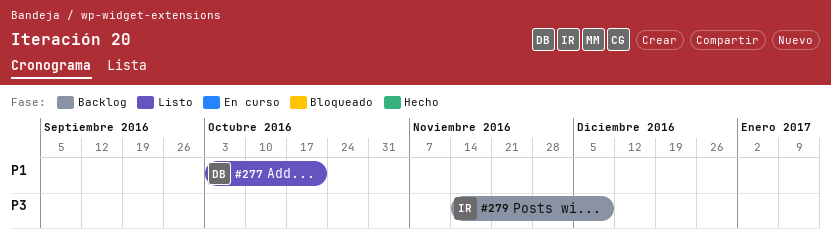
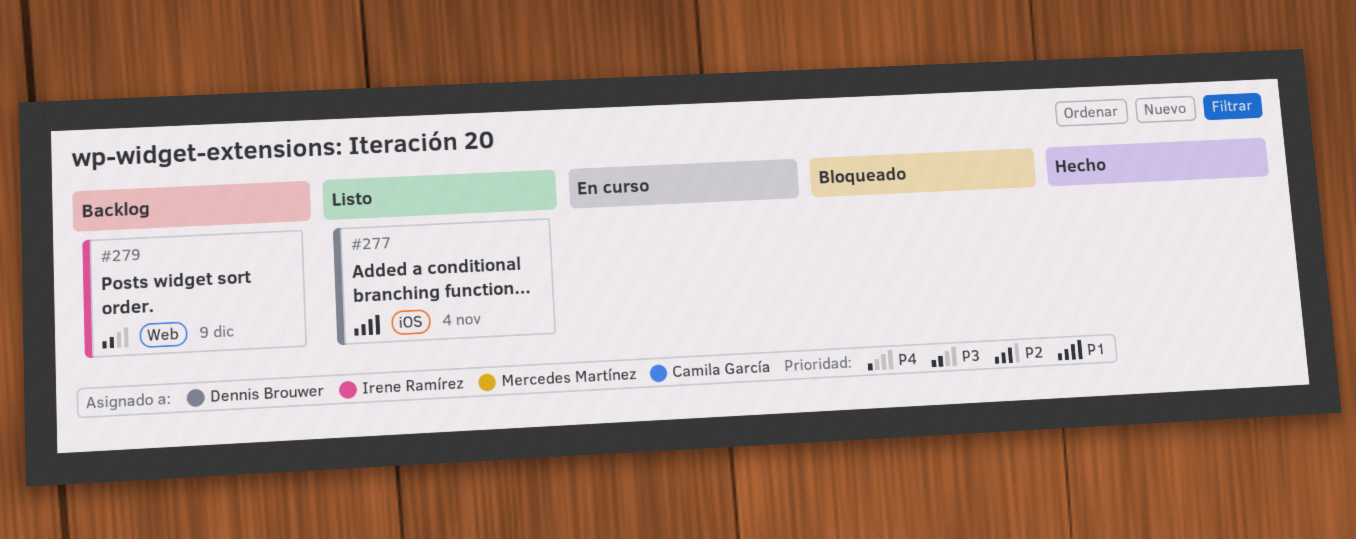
#277, due: Oct 21 -> Nov 4

